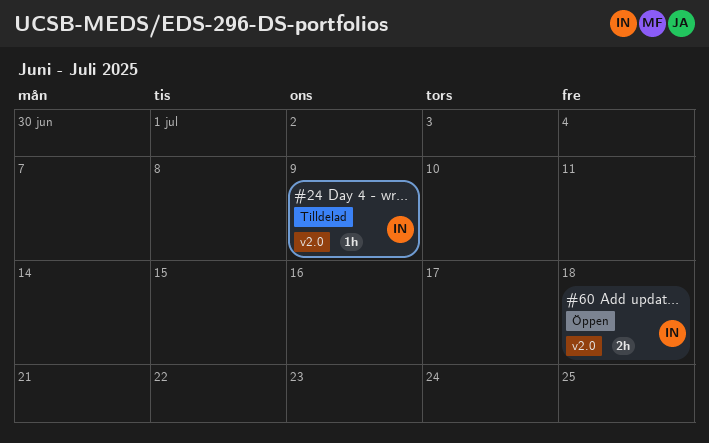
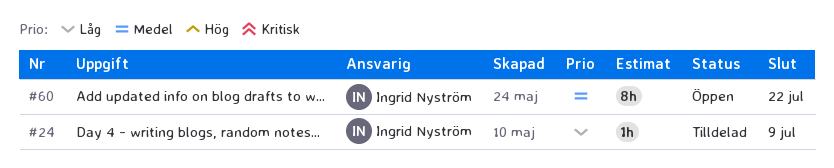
#60, estimate: 2h -> 8h
#60, due: Jul 18 -> Jul 22

